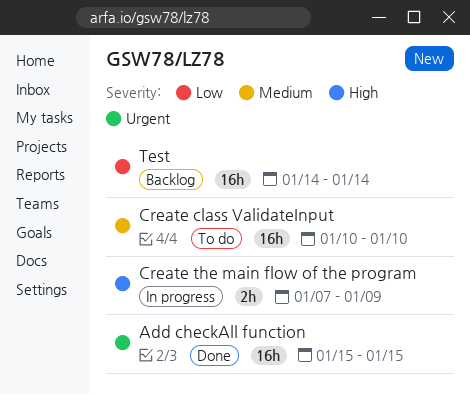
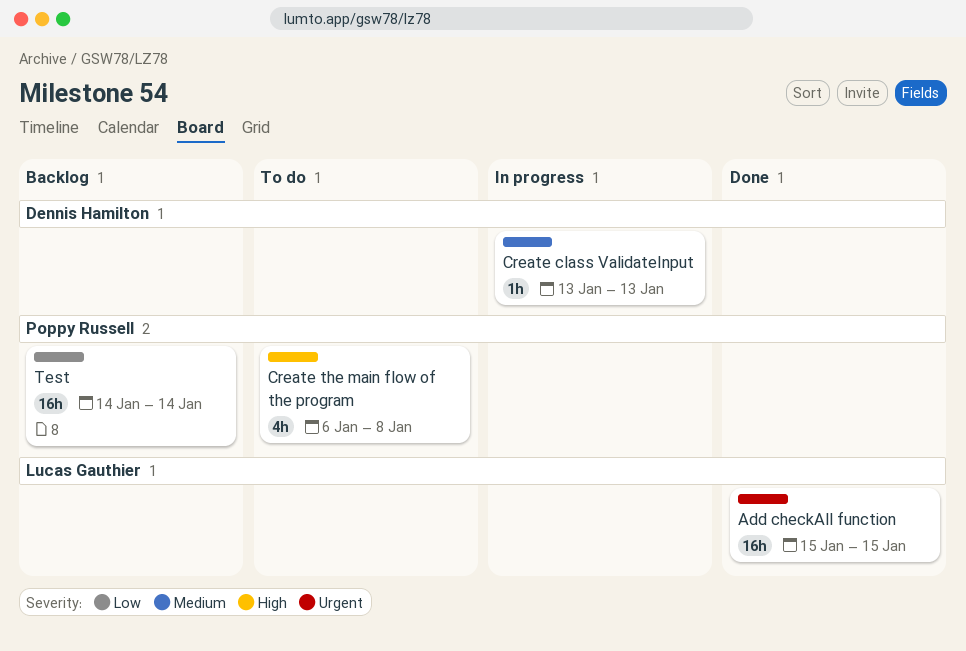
Create class ValidateInput, status: To do -> In progress
Create class ValidateInput, estimate: 16h -> 1h
Create class ValidateInput, start: Jan 10 -> Jan 13
Create class ValidateInput, due: Jan 10 -> Jan 13
Create the main flow of the program, status: In progress -> To do
Create the main flow of the program, estimate: 2h -> 4h
Create the main flow of the program, start: Jan 7 -> Jan 6
Create the main flow of the program, due: Jan 9 -> Jan 8

